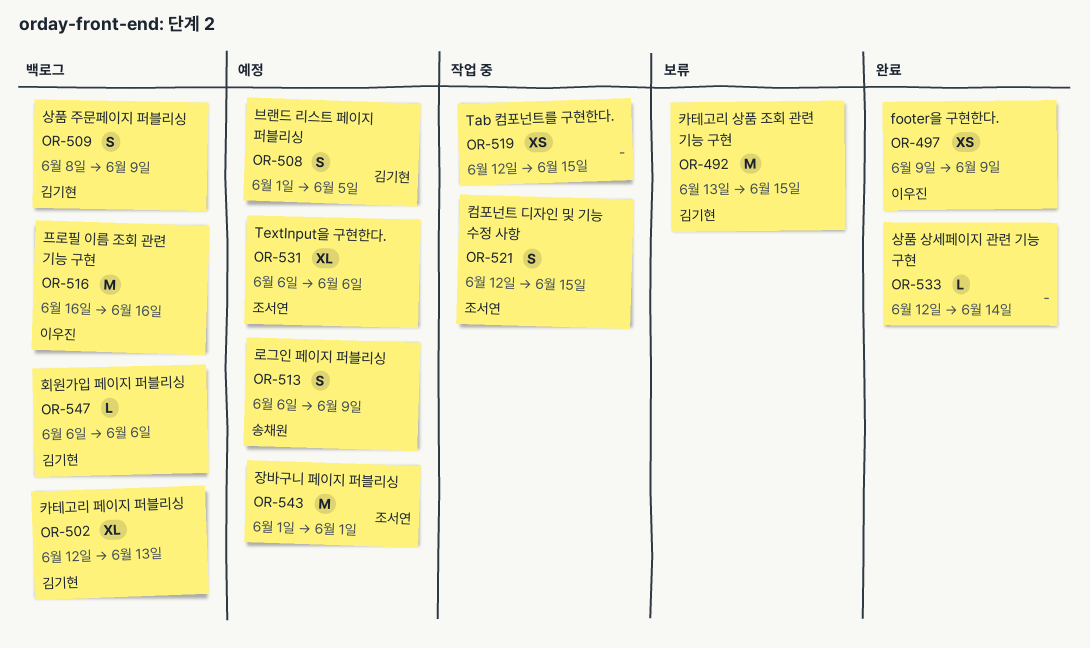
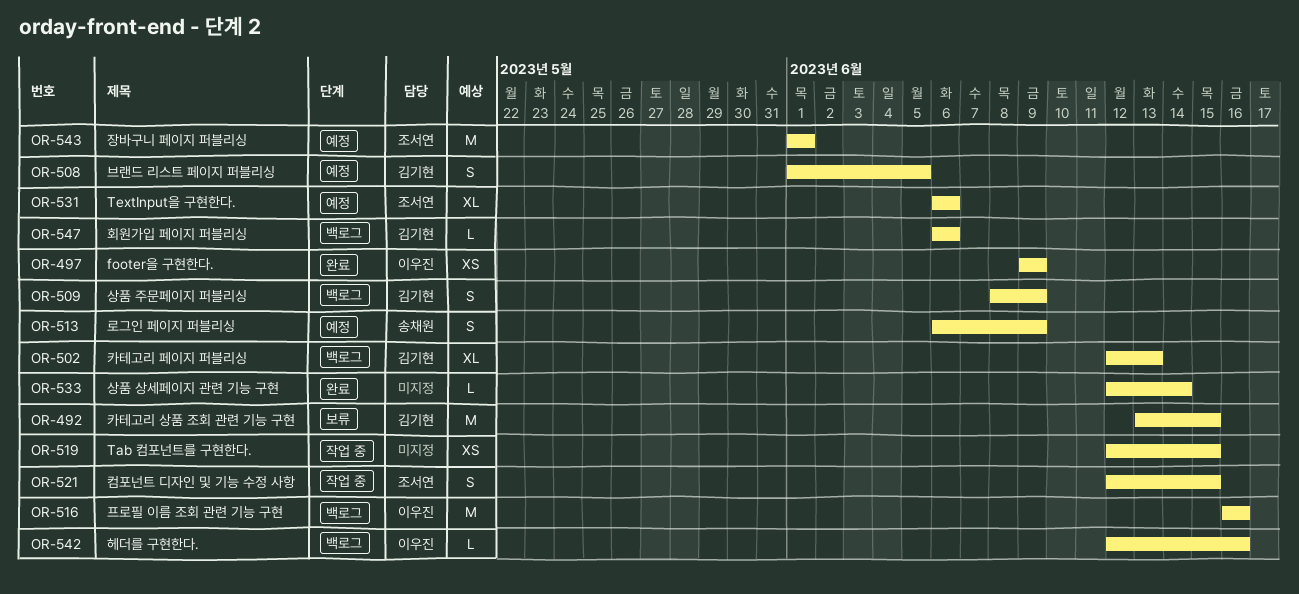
OR-542: none -> present

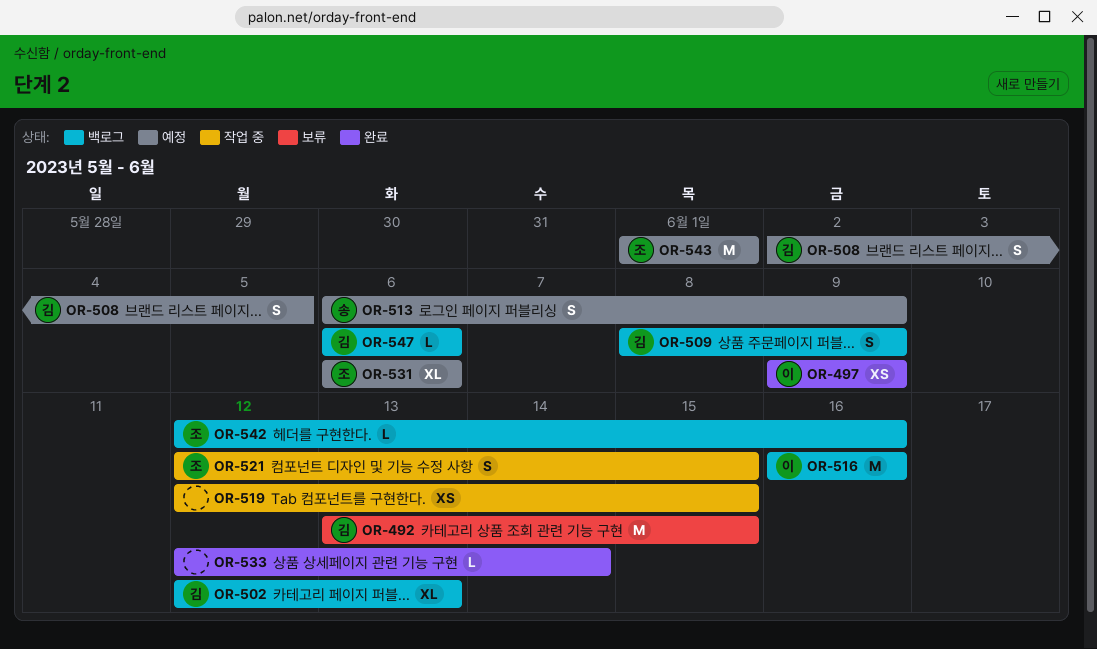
OR-508, start: Jun 1 -> Jun 2
OR-542, owner: 이우진 -> 조서연

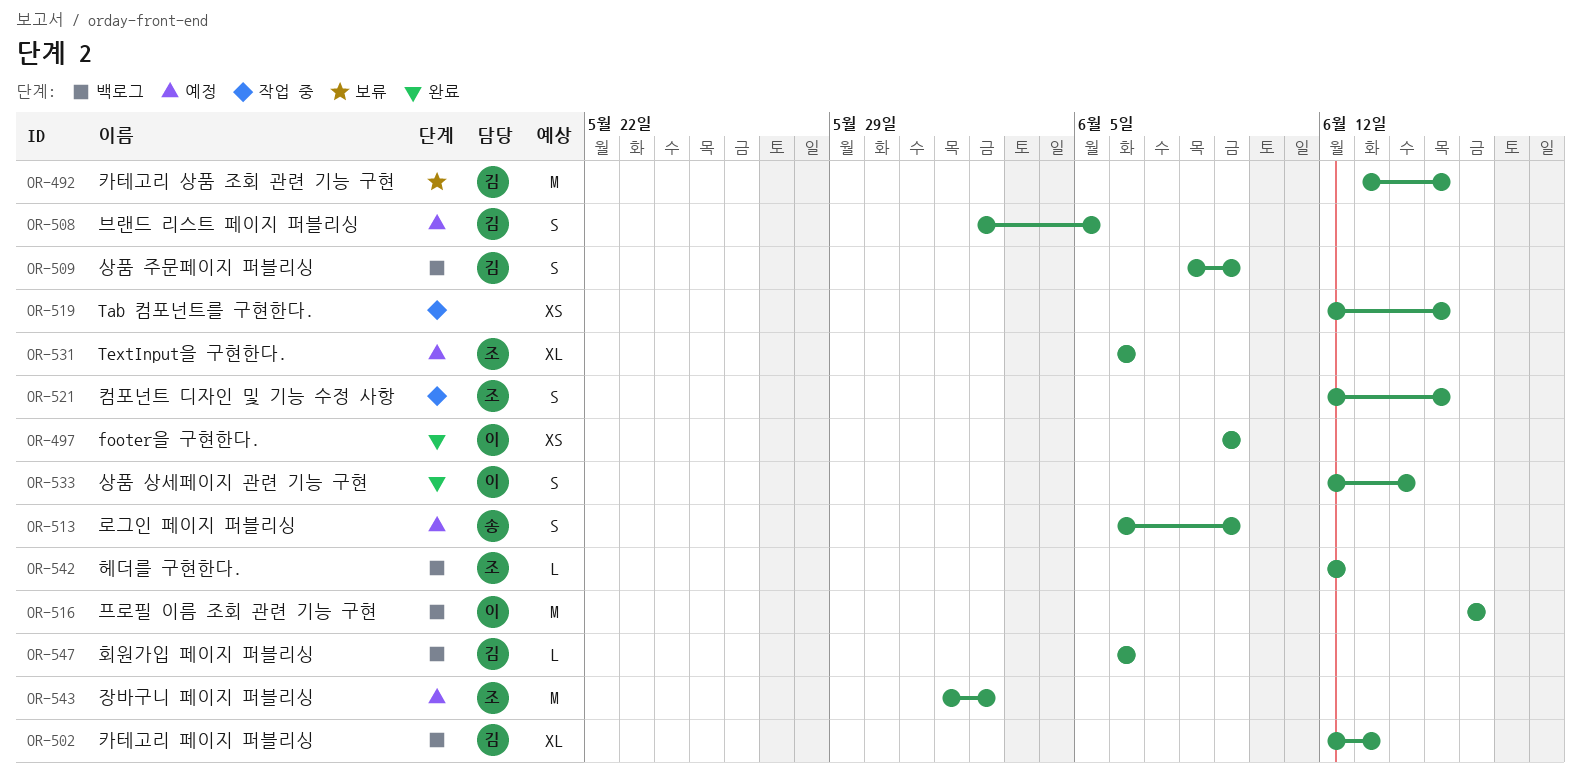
OR-533, owner: none -> 이
OR-533, estimate: L -> S
OR-542, due: Jun 16 -> Jun 12
OR-543, due: Jun 1 -> Jun 2

